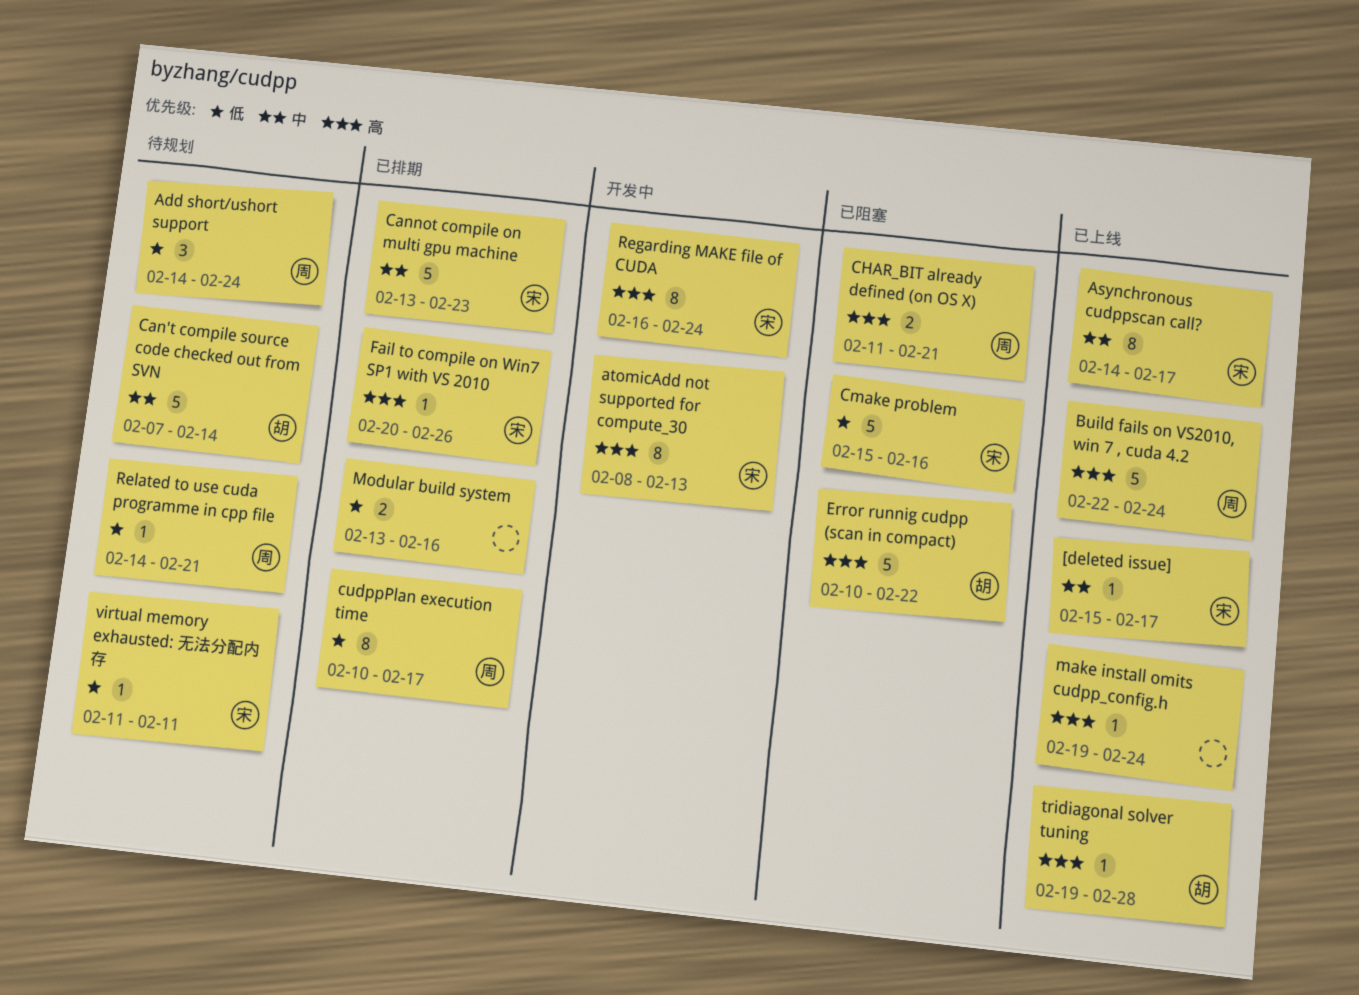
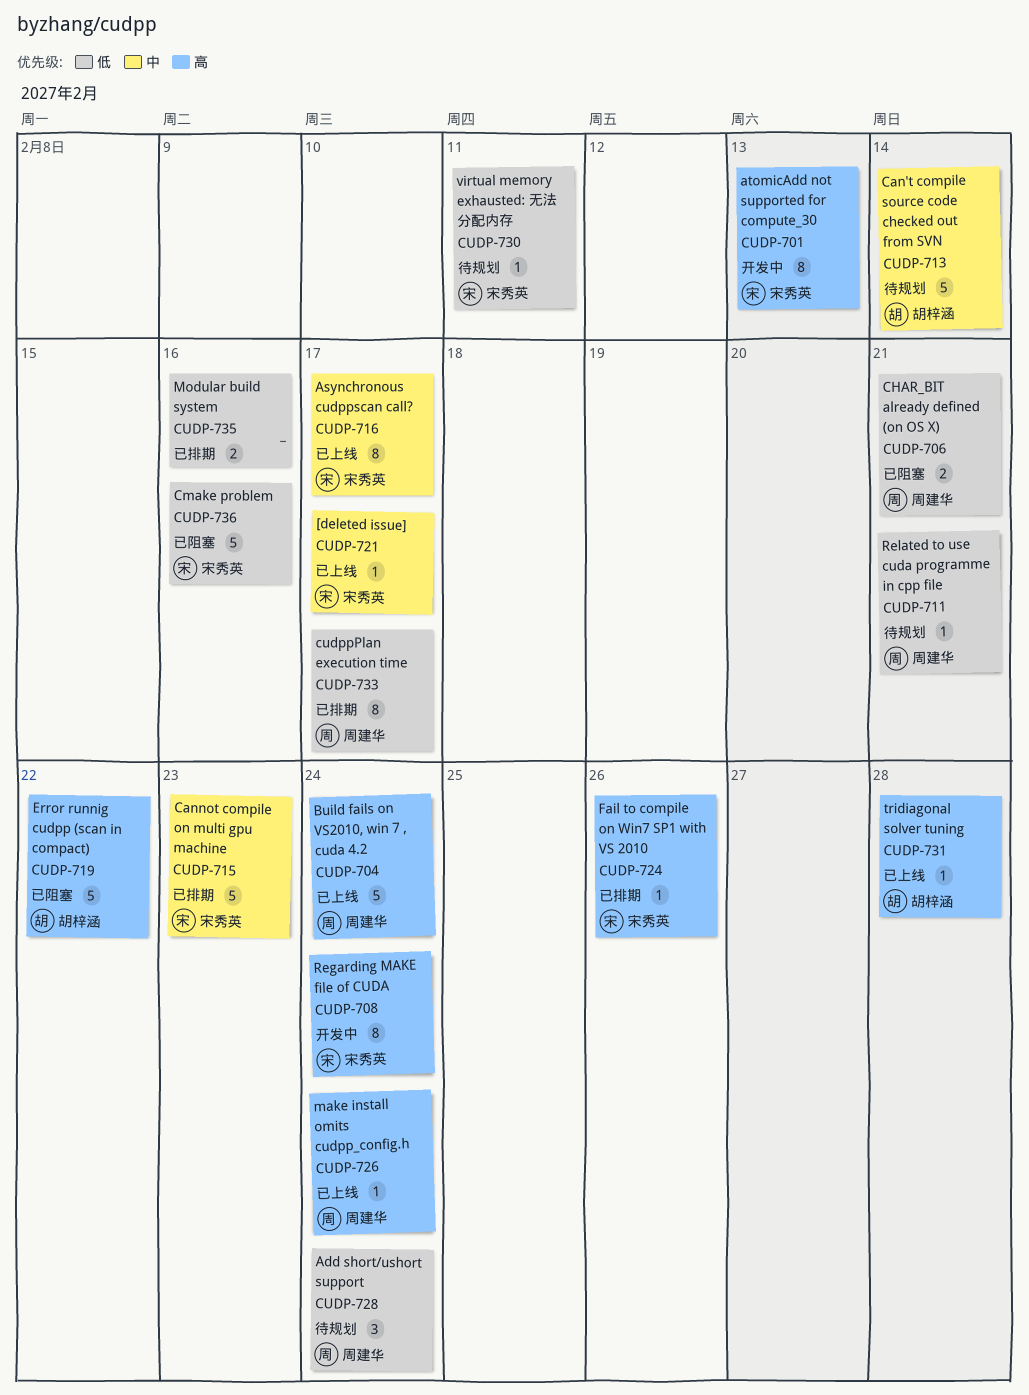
CHAR_BIT already defined (on OS X), priority: 高 -> 低
make install omits cudpp_config.h, owner: none -> 周建华

